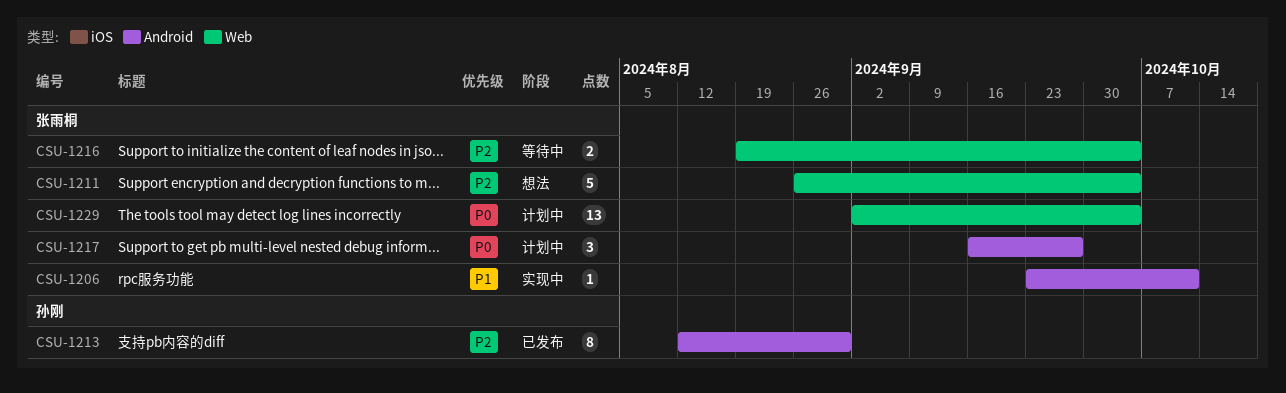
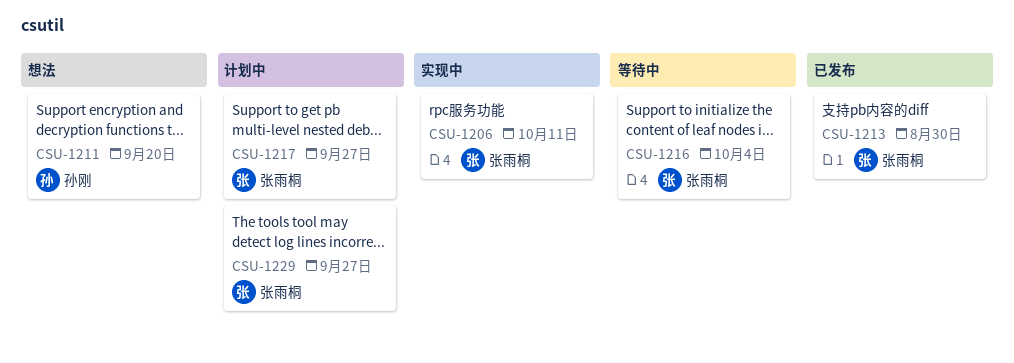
CSU-1211, owner: 张雨桐 -> 孙刚
CSU-1211, due: Oct 4 -> Sep 20
CSU-1213, owner: 孙刚 -> 张雨桐
CSU-1229, due: Oct 4 -> Sep 27

